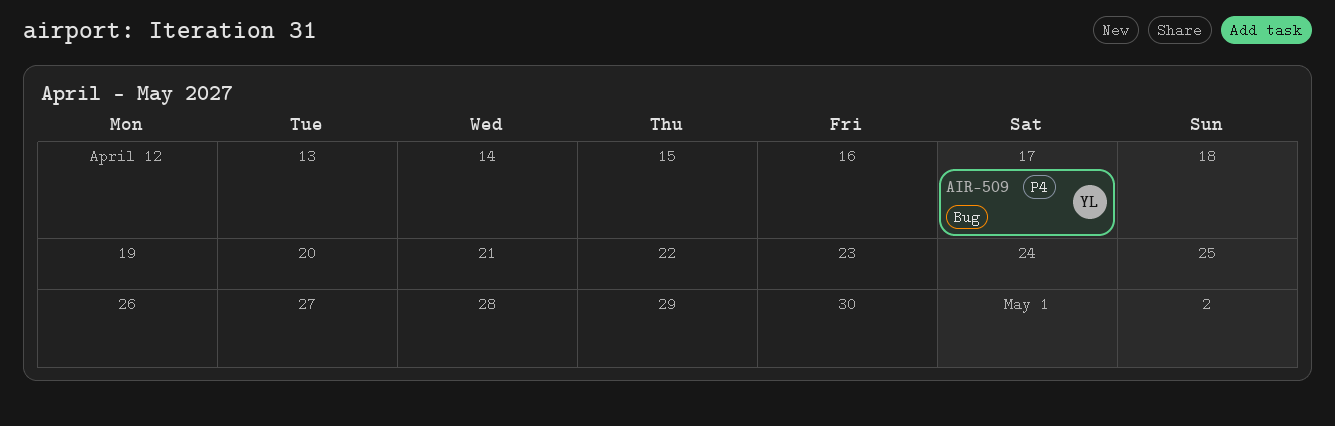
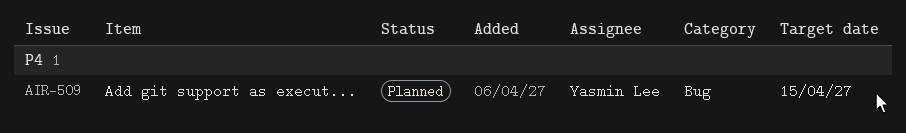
AIR-509, due: Apr 17 -> Apr 15

